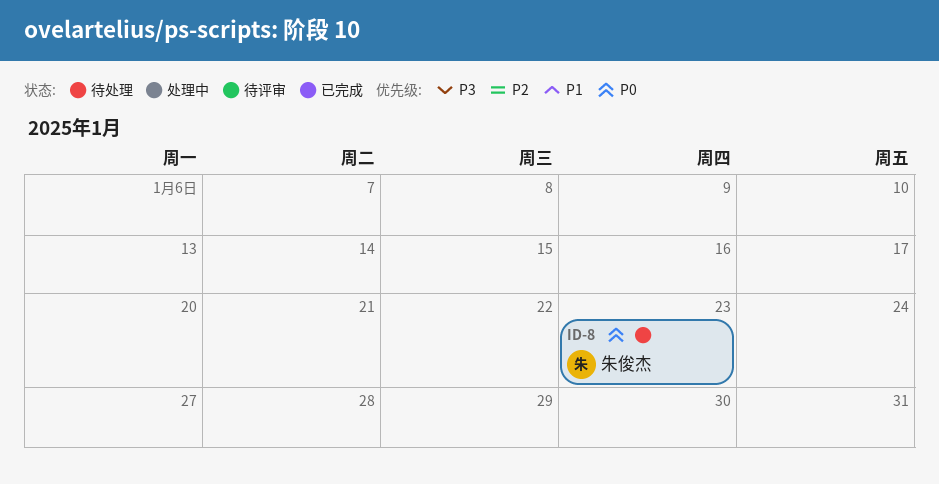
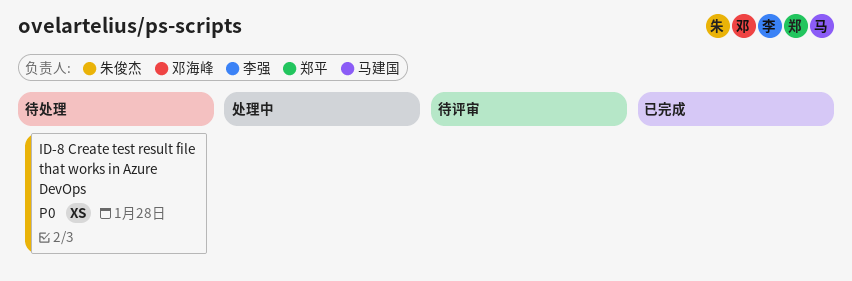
ID-8, due: Jan 23 -> Jan 28

